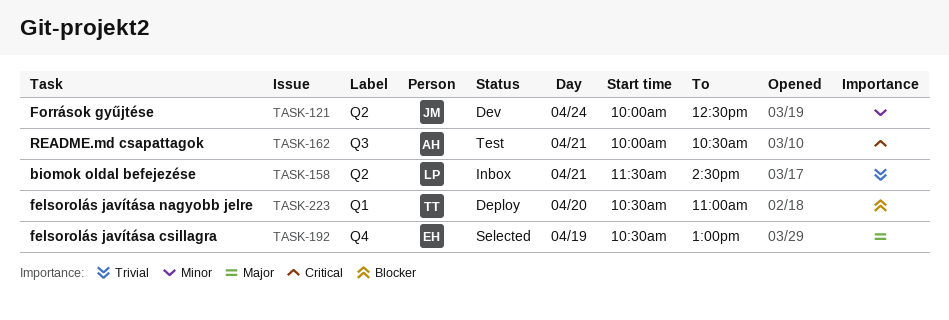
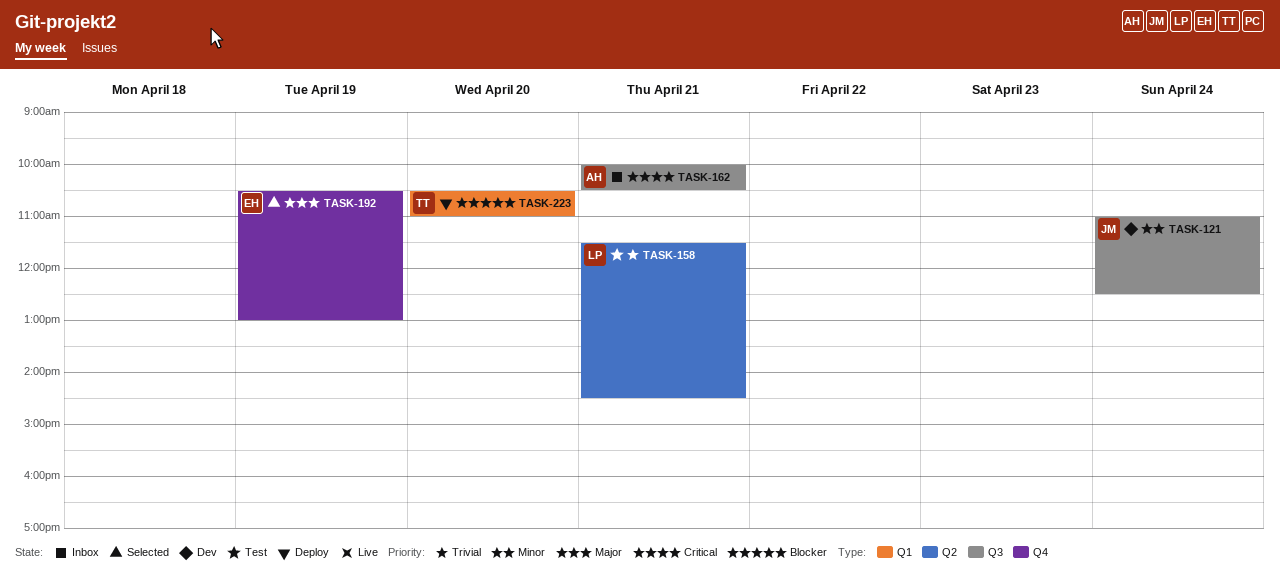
TASK-121, label: Q2 -> Q3
TASK-121, begins: 10:00 -> 11:00
TASK-158, status: Inbox -> Test
TASK-162, status: Test -> Inbox

